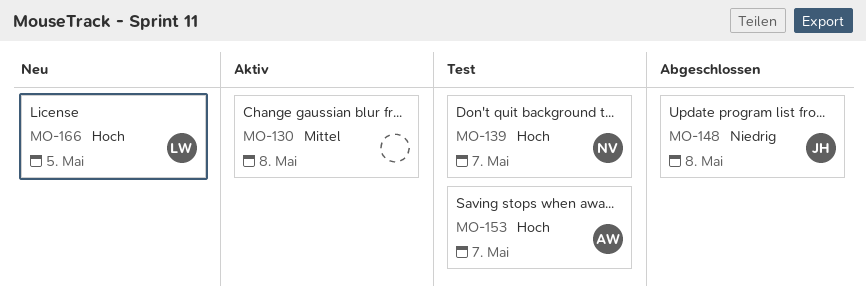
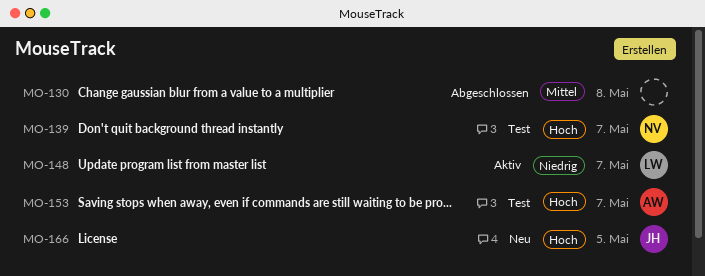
MO-130, status: Aktiv -> Abgeschlossen
MO-148, status: Abgeschlossen -> Aktiv
MO-148, owner: JH -> LW
MO-148, due: May 8 -> May 7
MO-166, owner: LW -> JH

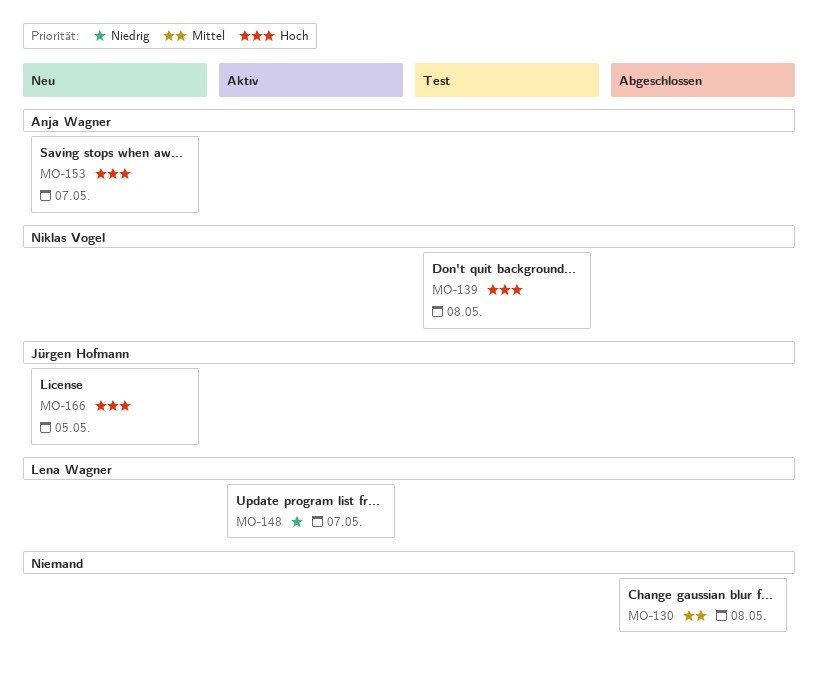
MO-139, due: May 7 -> May 8
MO-153, status: Test -> Neu

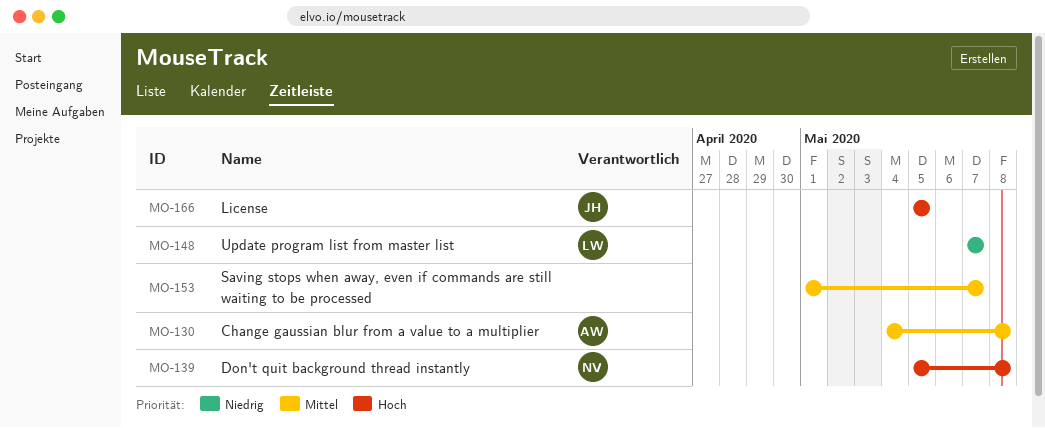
MO-130, owner: none -> Anja Wagner
MO-153, owner: Anja Wagner -> none
MO-153, priority: Hoch -> Mittel

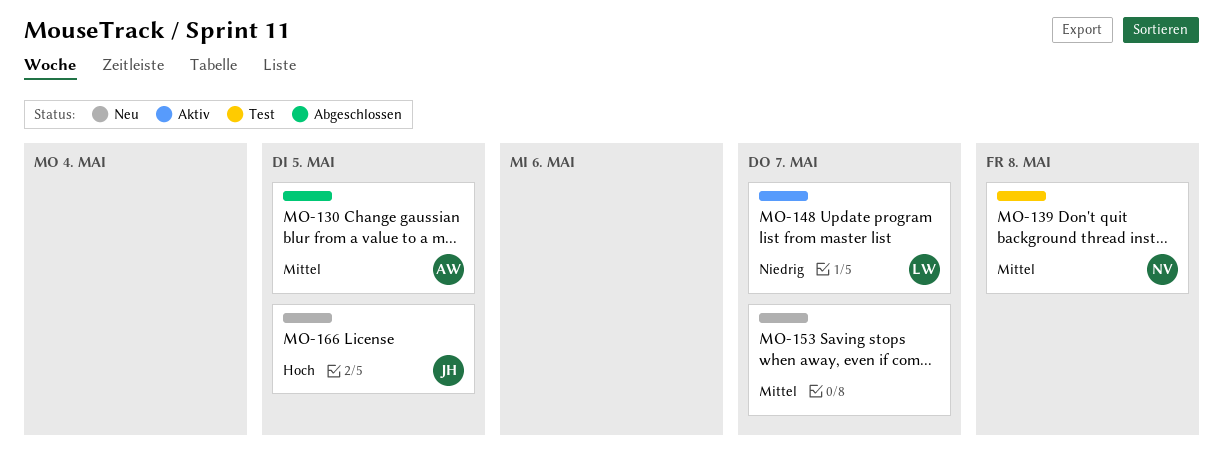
MO-130, due: May 8 -> May 5
MO-139, priority: Hoch -> Mittel

